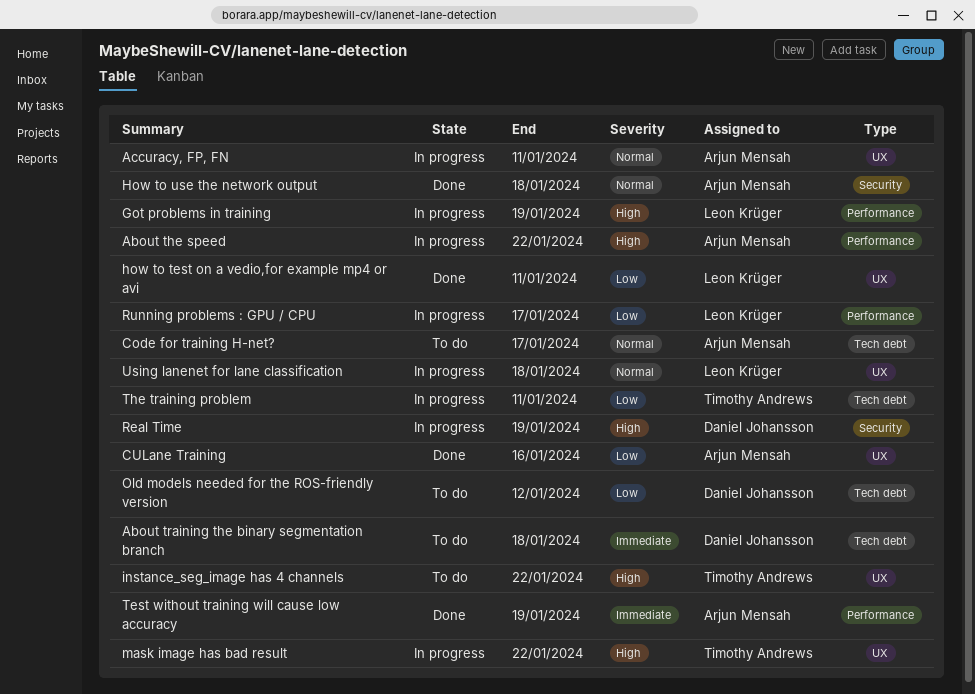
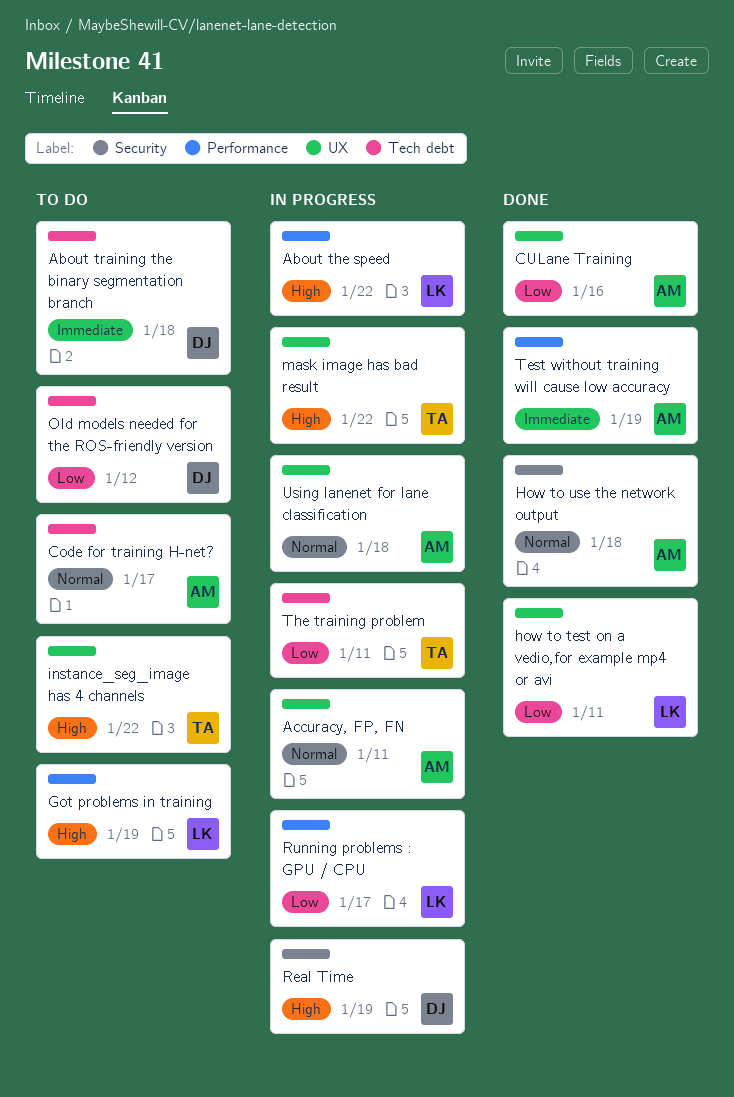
About the speed, owner: Arjun Mensah -> Leon Krüger
Got problems in training, status: In progress -> To do
Using lanenet for lane classification, owner: Leon Krüger -> Arjun Mensah

